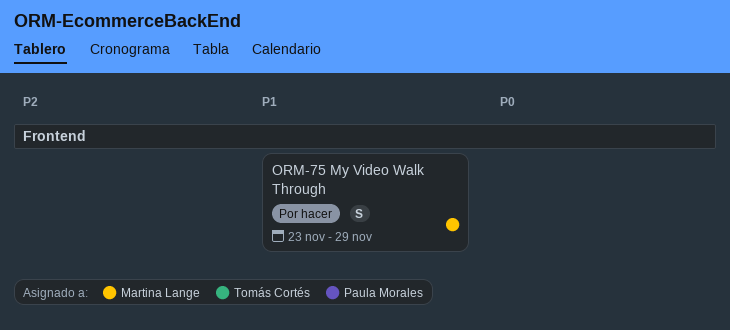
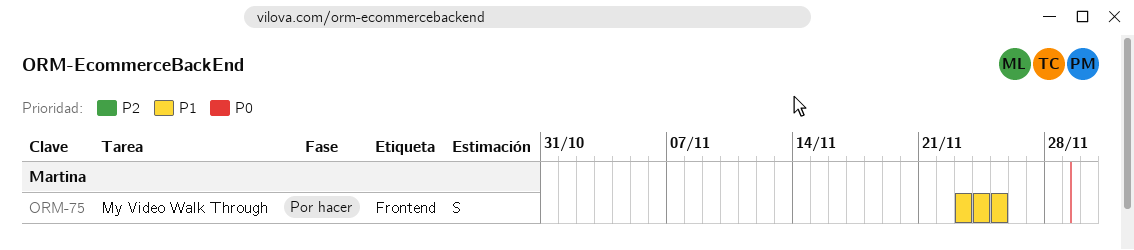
ORM-75, due: Nov 29 -> Nov 25

